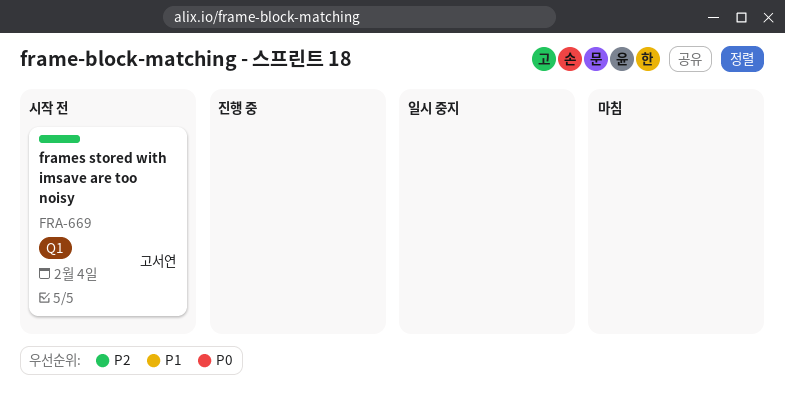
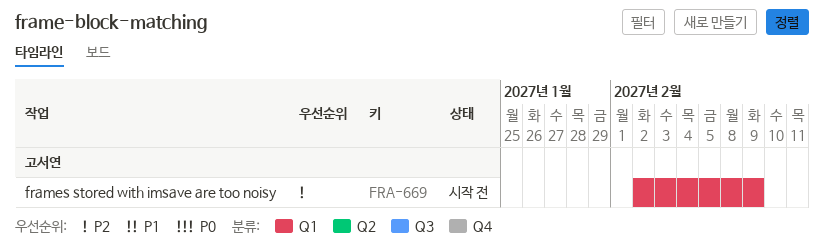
FRA-669, due: Feb 4 -> Feb 9

